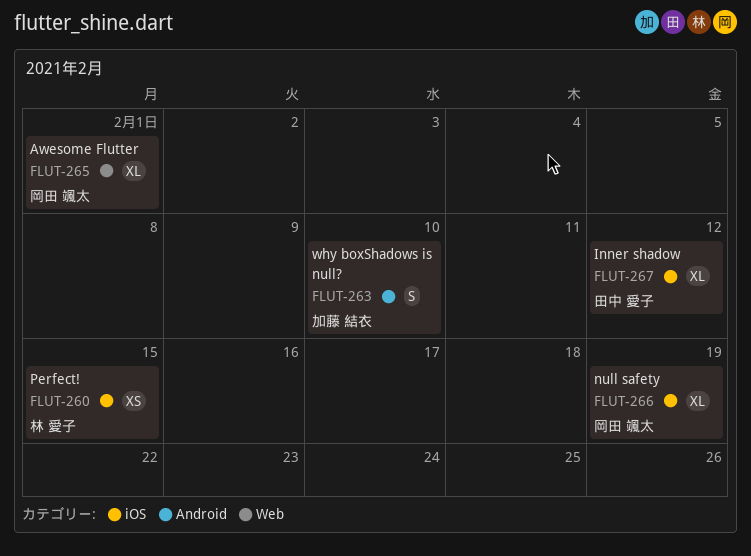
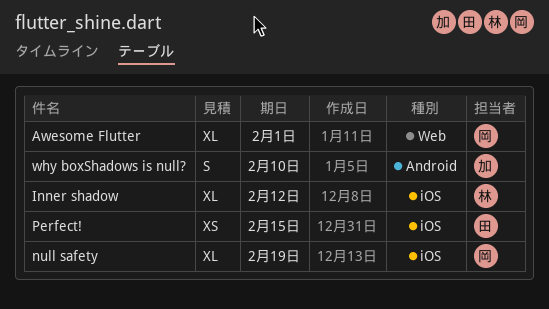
Inner shadow, owner: 田中 愛子 -> 林 愛子
Perfect!, owner: 林 愛子 -> 田中 愛子

